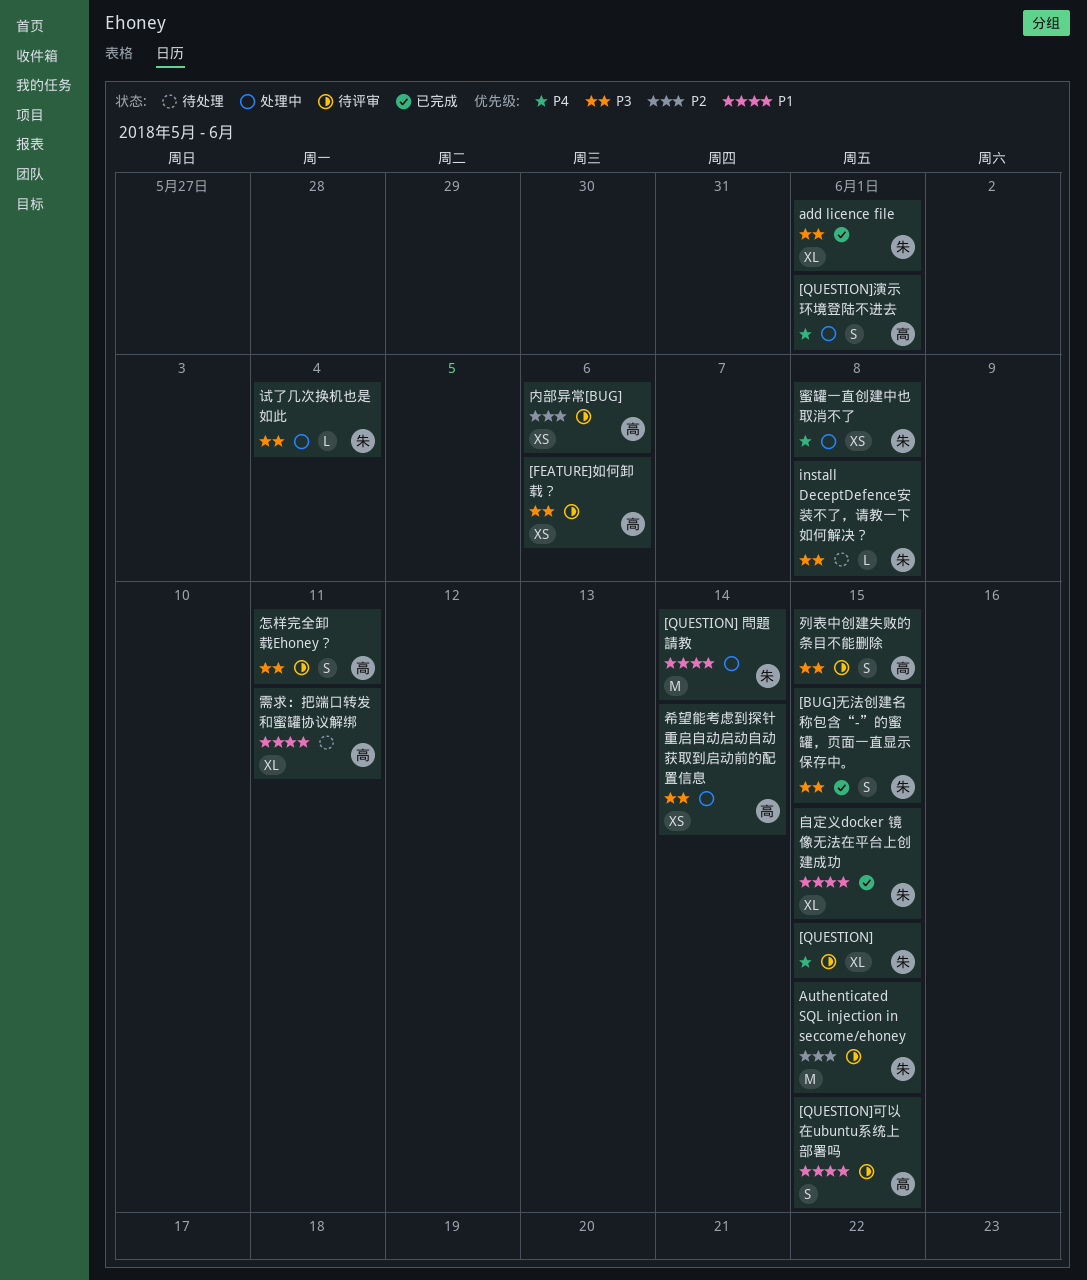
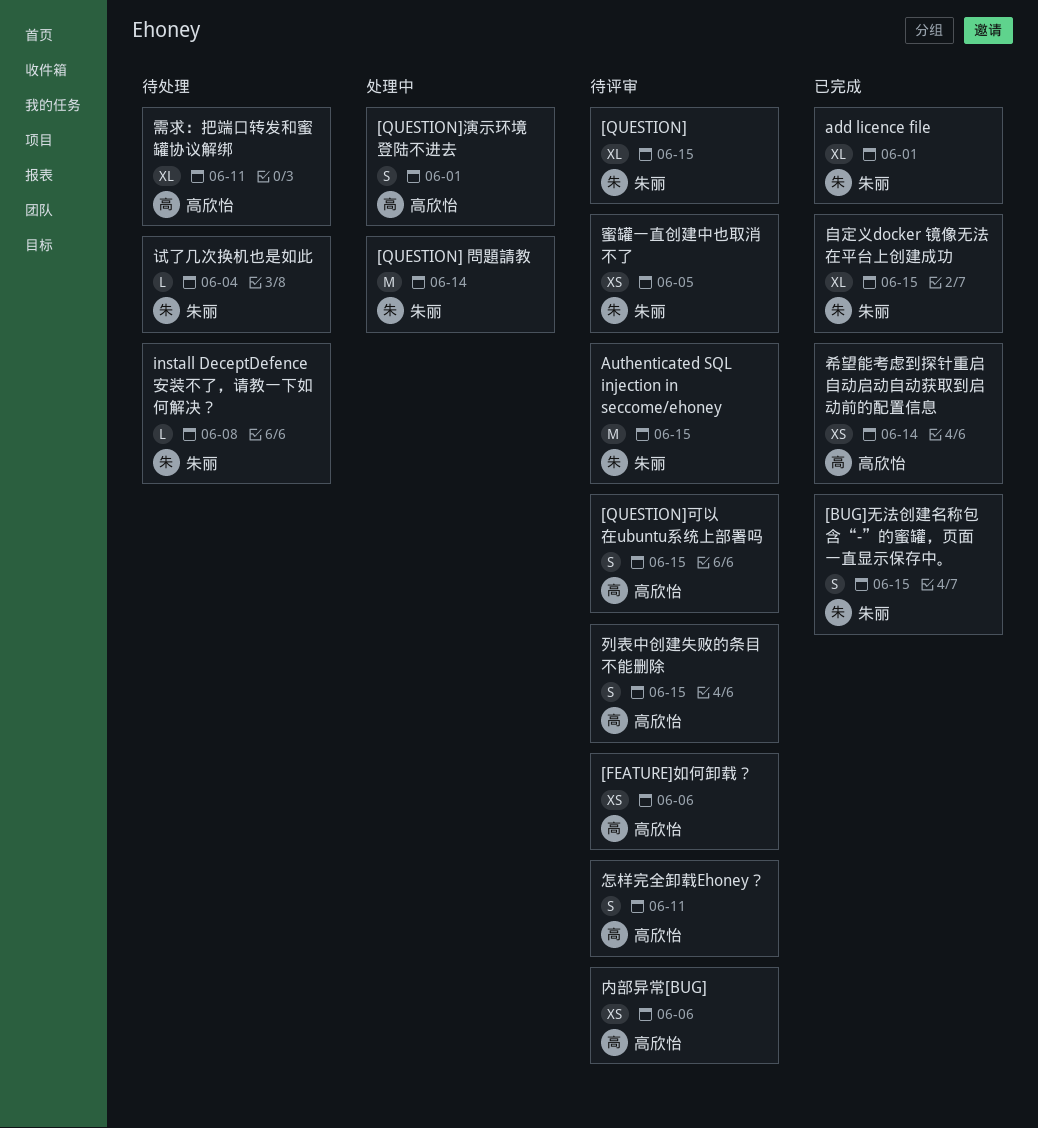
希望能考虑到探针重启自动启动自动获取到启动前的配置信息, status: 处理中 -> 已完成
蜜罐一直创建中也取消不了, status: 处理中 -> 待评审
蜜罐一直创建中也取消不了, due: Jun 8 -> Jun 5
试了几次换机也是如此, status: 处理中 -> 待处理

